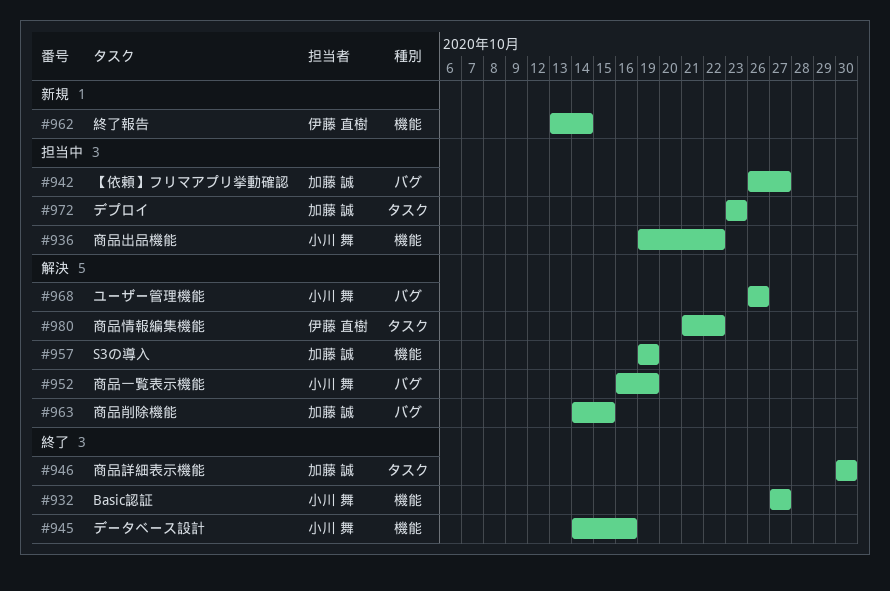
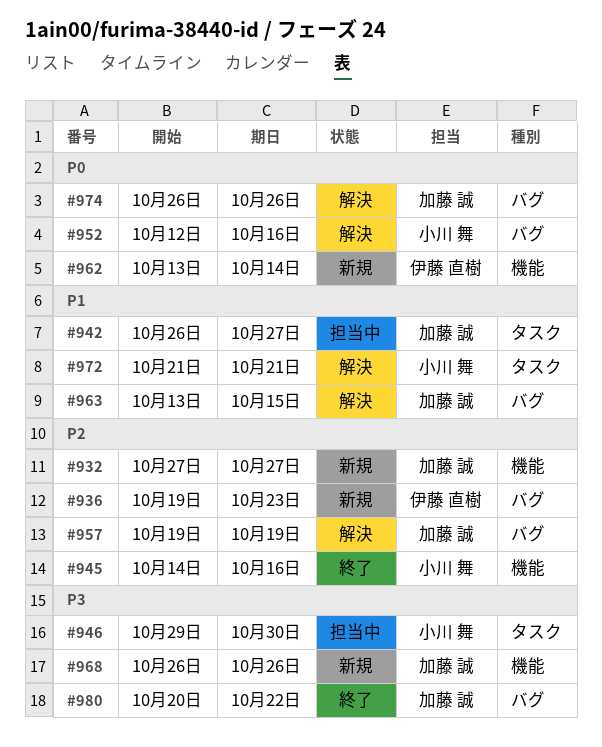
#932, status: 終了 -> 新規
#932, owner: 小川 舞 -> 加藤 誠
#936, status: 担当中 -> 新規
#936, owner: 小川 舞 -> 伊藤 直樹
#936, label: 機能 -> バグ
#936, due: Oct 22 -> Oct 23
#942, label: バグ -> タスク
#946, status: 終了 -> 担当中
#946, owner: 加藤 誠 -> 小川 舞
#946, start: Oct 30 -> Oct 29
#952, start: Oct 16 -> Oct 12
#952, due: Oct 19 -> Oct 16
#957, label: 機能 -> バグ
#963, start: Oct 14 -> Oct 13
#968, status: 解決 -> 新規
#968, owner: 小川 舞 -> 加藤 誠
#968, label: バグ -> 機能
#972, status: 担当中 -> 解決
#972, owner: 加藤 誠 -> 小川 舞
#972, start: Oct 23 -> Oct 21
#972, due: Oct 23 -> Oct 21
#974: none -> present
#980, status: 解決 -> 終了
#980, owner: 伊藤 直樹 -> 加藤 誠
#980, label: タスク -> バグ
#980, start: Oct 21 -> Oct 20

